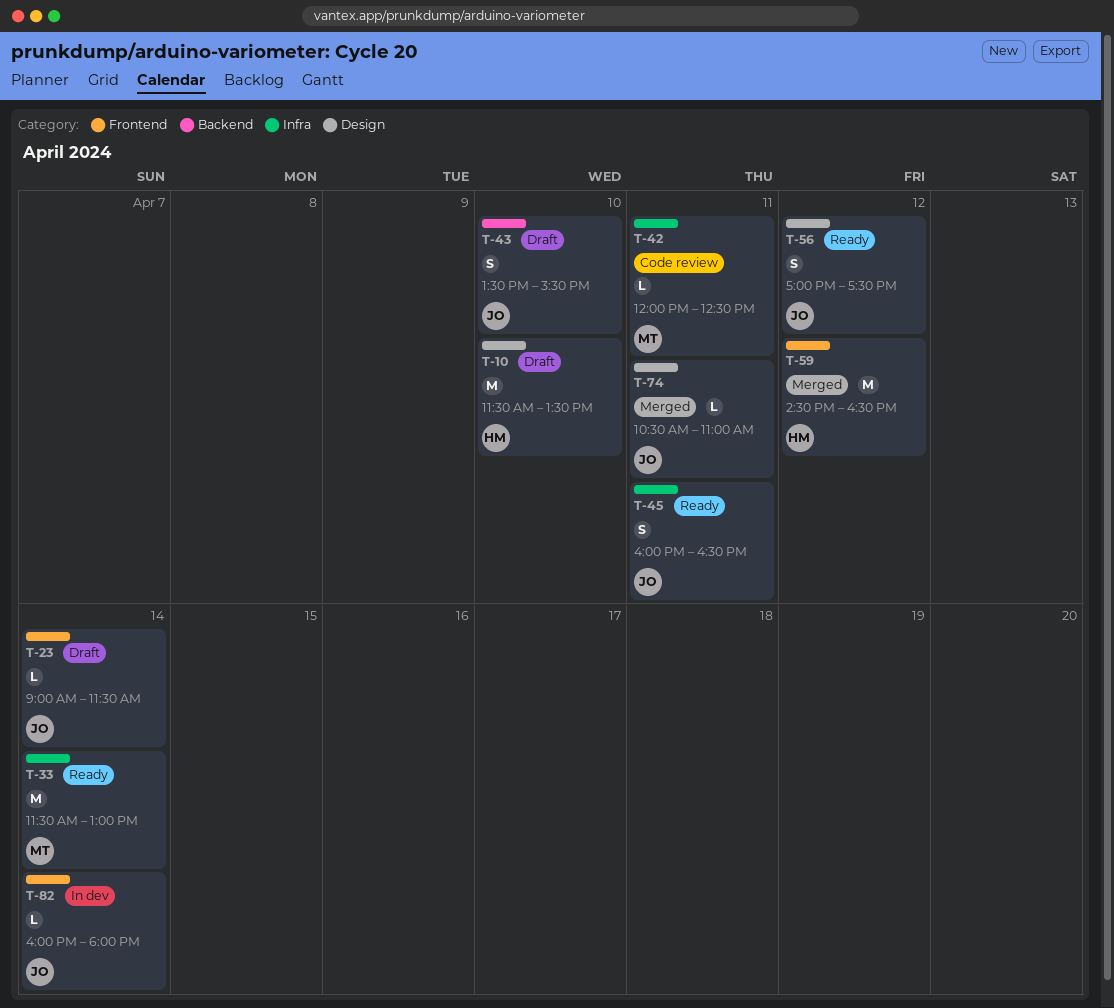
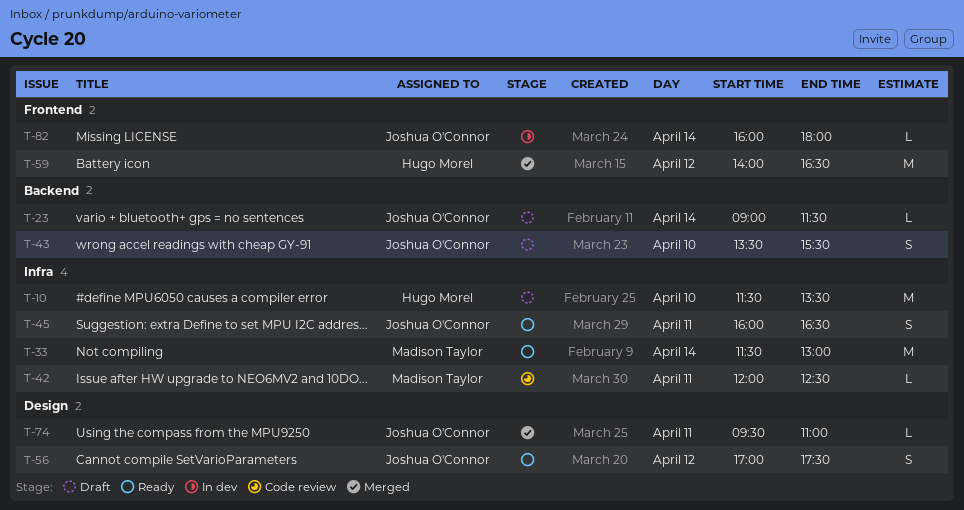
T-10, label: Design -> Infra
T-23, label: Frontend -> Backend
T-59, begins: 14:30 -> 14:00
T-74, begins: 10:30 -> 09:30

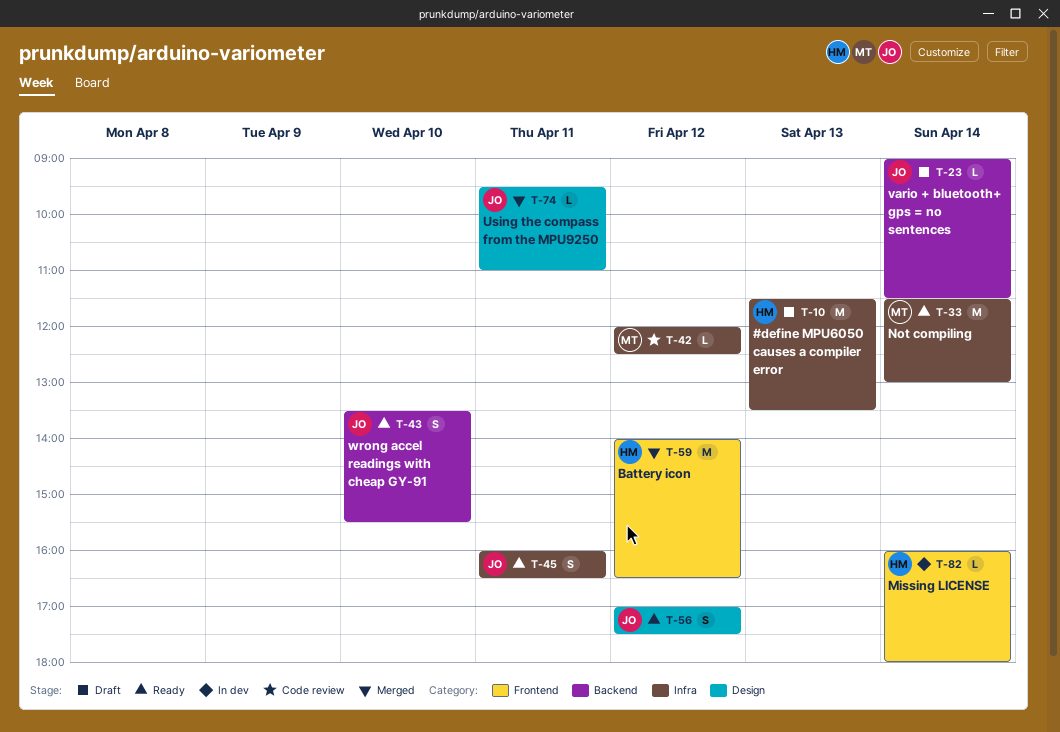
T-10, day: Apr 10 -> Apr 13
T-42, day: Apr 11 -> Apr 12
T-43, status: Draft -> Ready
T-82, owner: Joshua O'Connor -> Hugo Morel

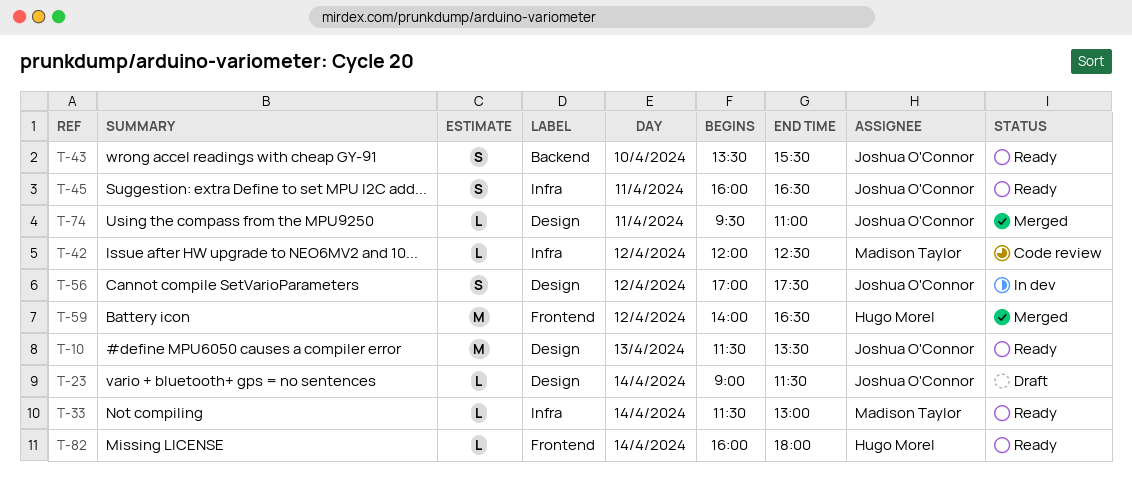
T-10, status: Draft -> Ready
T-10, owner: Hugo Morel -> Joshua O'Connor
T-10, label: Infra -> Design
T-23, label: Backend -> Design
T-33, estimate: M -> L
T-56, status: Ready -> In dev
T-82, status: In dev -> Ready

